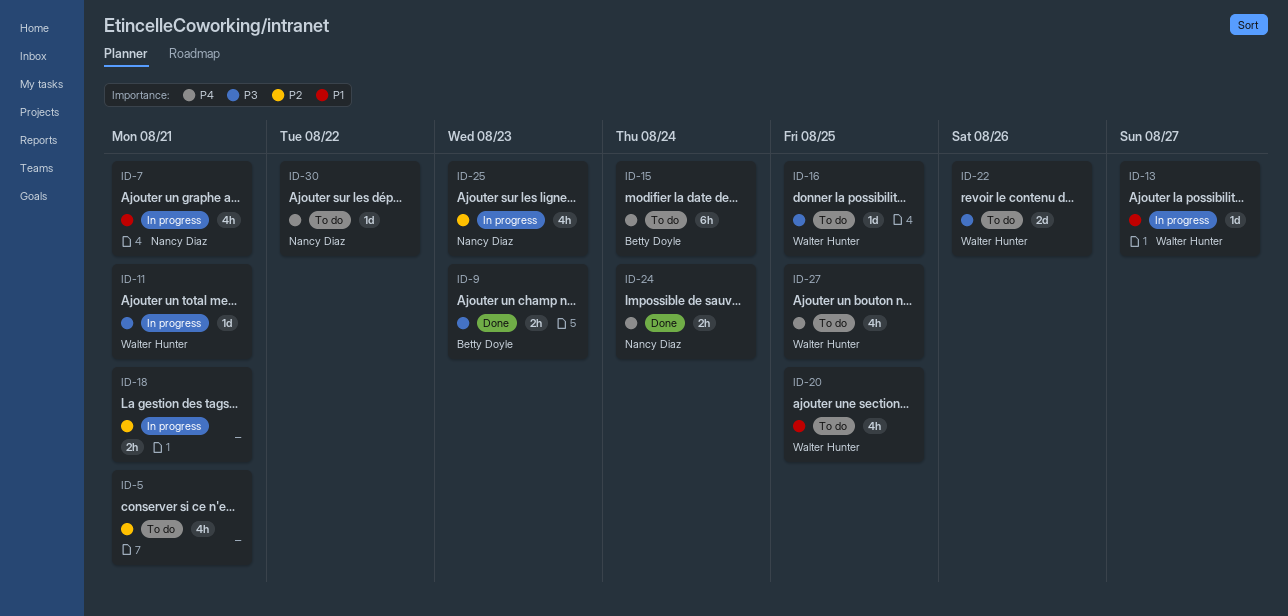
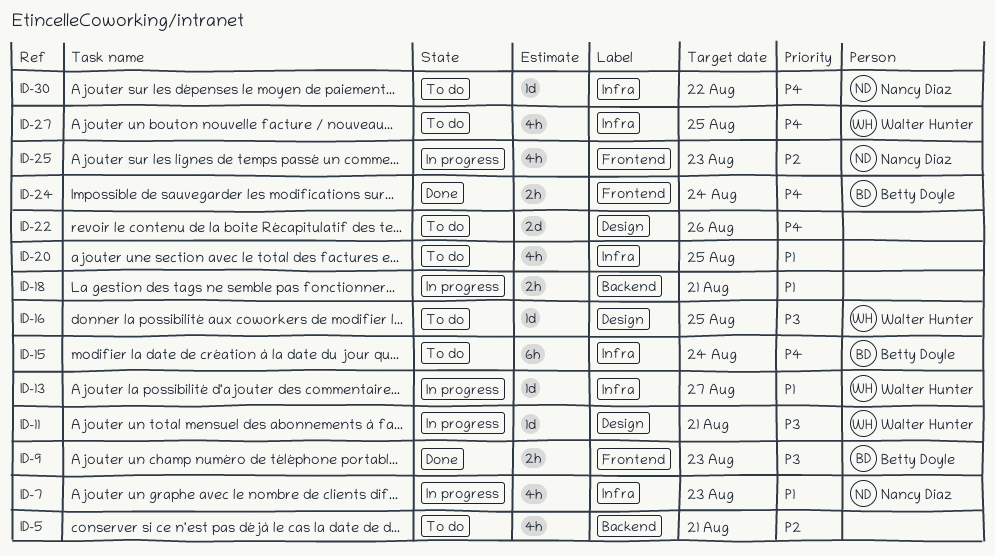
ID-7, due: Aug 21 -> Aug 23
ID-18, priority: P2 -> P1
ID-20, owner: Walter Hunter -> none
ID-22, owner: Walter Hunter -> none
ID-22, priority: P3 -> P4
ID-24, owner: Nancy Diaz -> Betty Doyle

